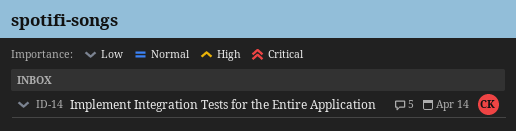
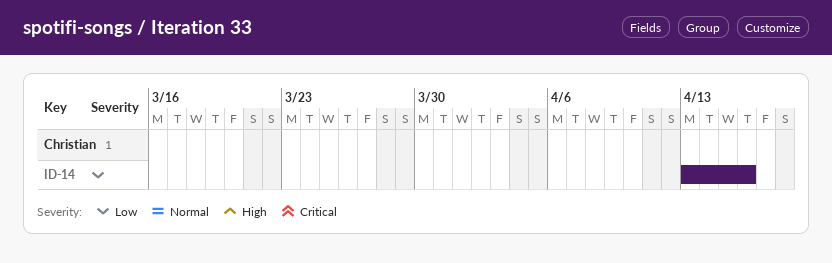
ID-14, due: Apr 14 -> Apr 16

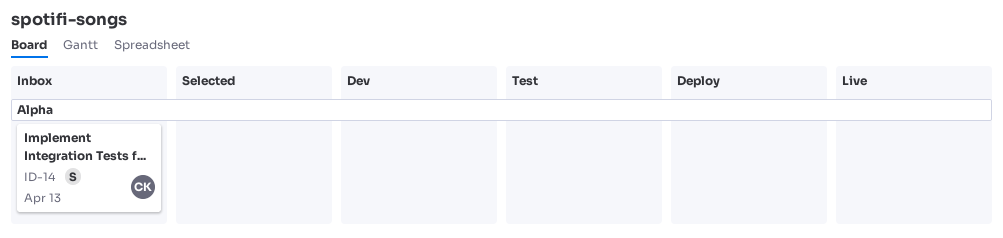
ID-14, due: Apr 16 -> Apr 13

